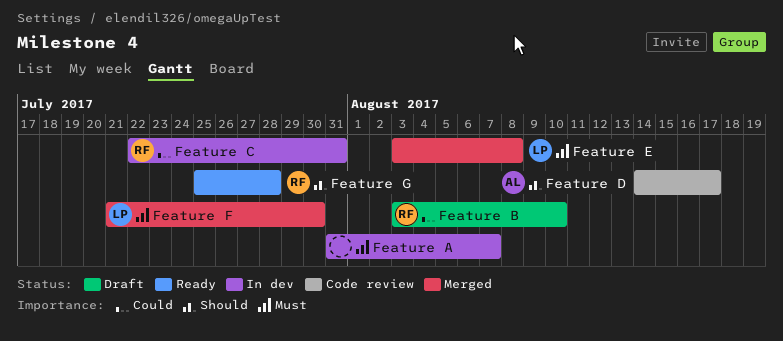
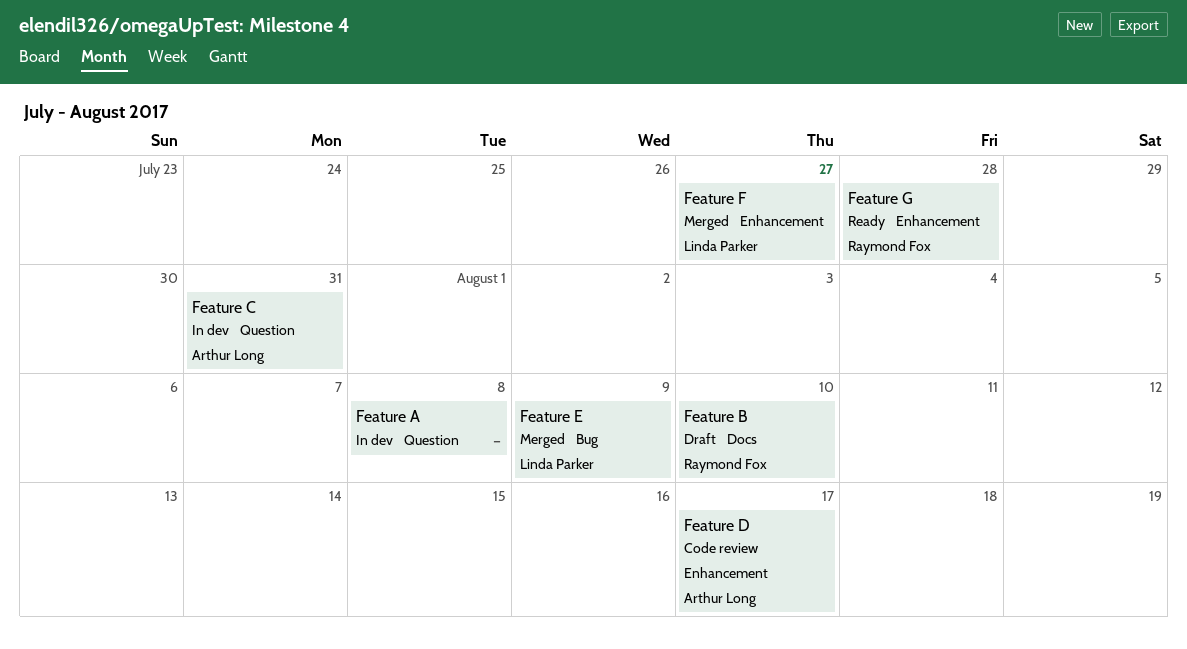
Feature A, due: Aug 7 -> Aug 8
Feature C, owner: Raymond Fox -> Arthur Long
Feature E, due: Aug 8 -> Aug 9
Feature F, due: Jul 30 -> Jul 27

